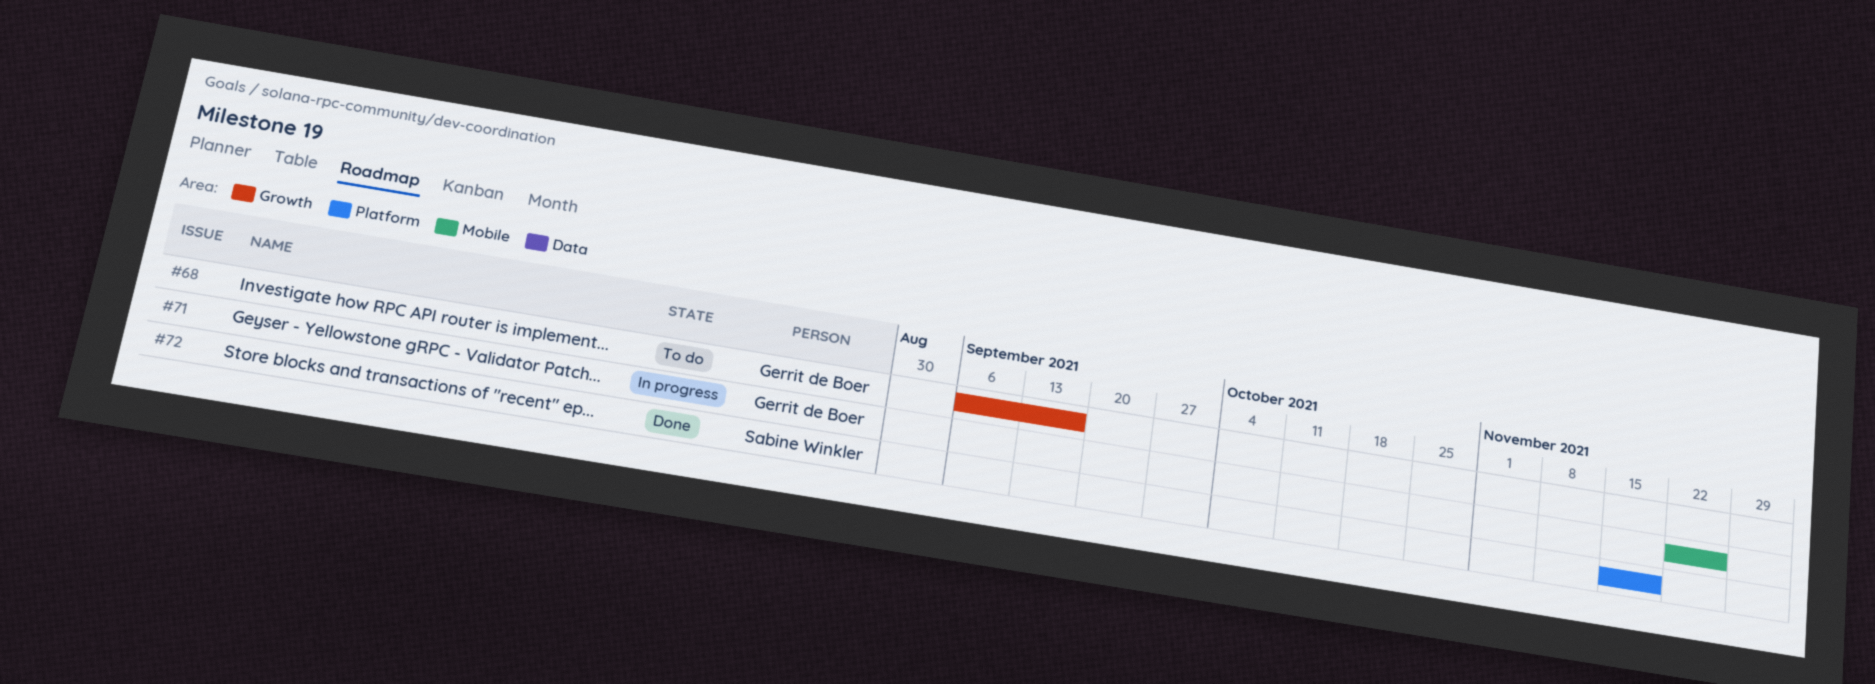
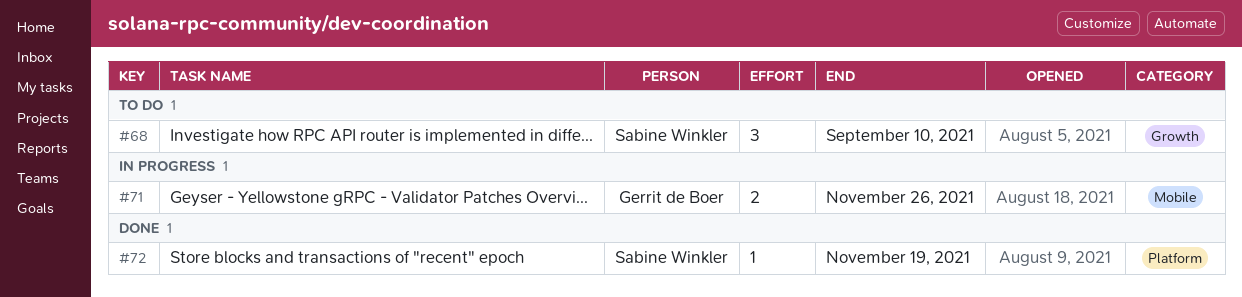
#68, owner: Gerrit de Boer -> Sabine Winkler
#68, due: Sep 17 -> Sep 10

